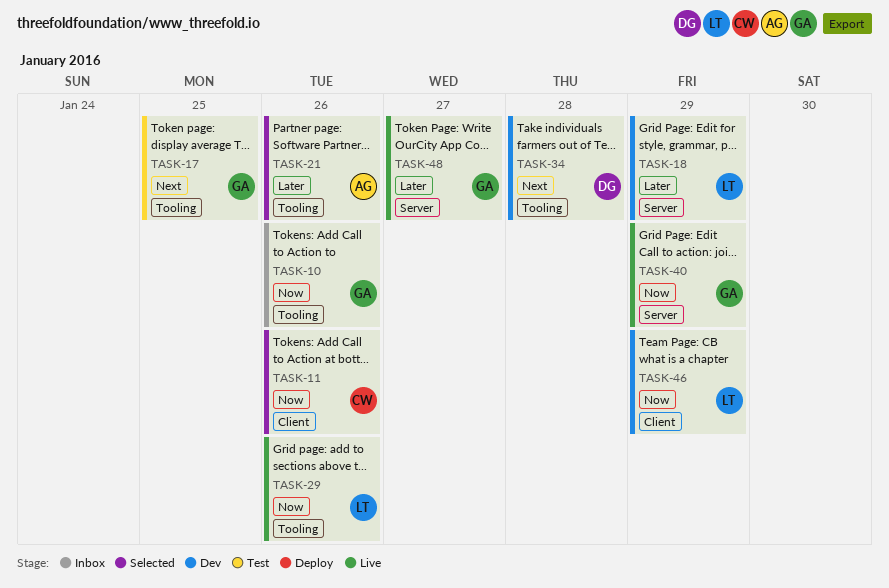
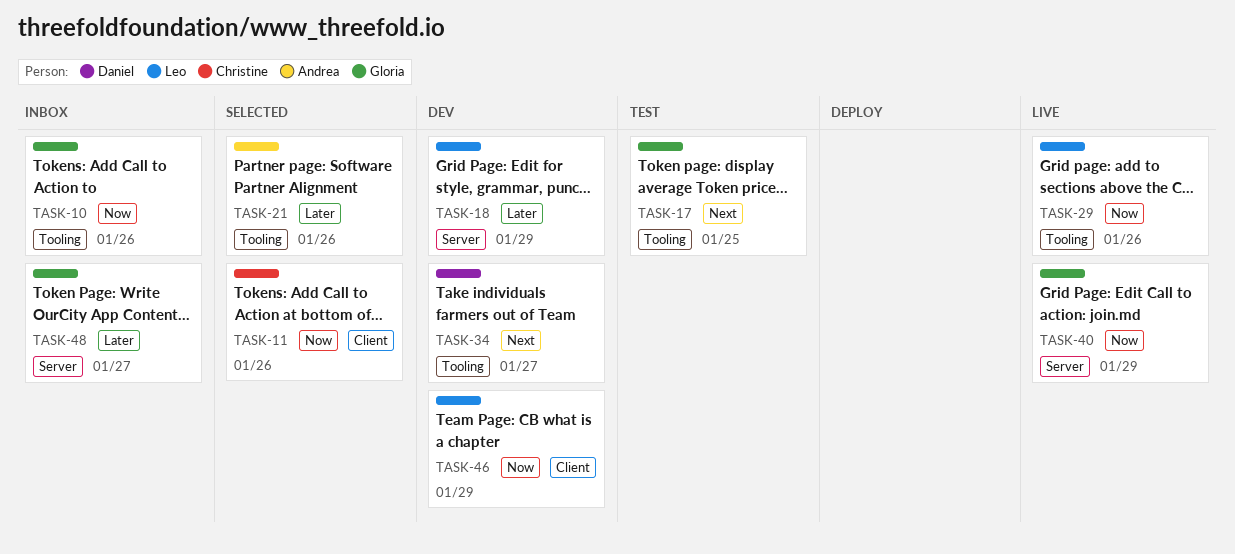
TASK-34, due: Jan 28 -> Jan 27
TASK-48, status: Live -> Inbox

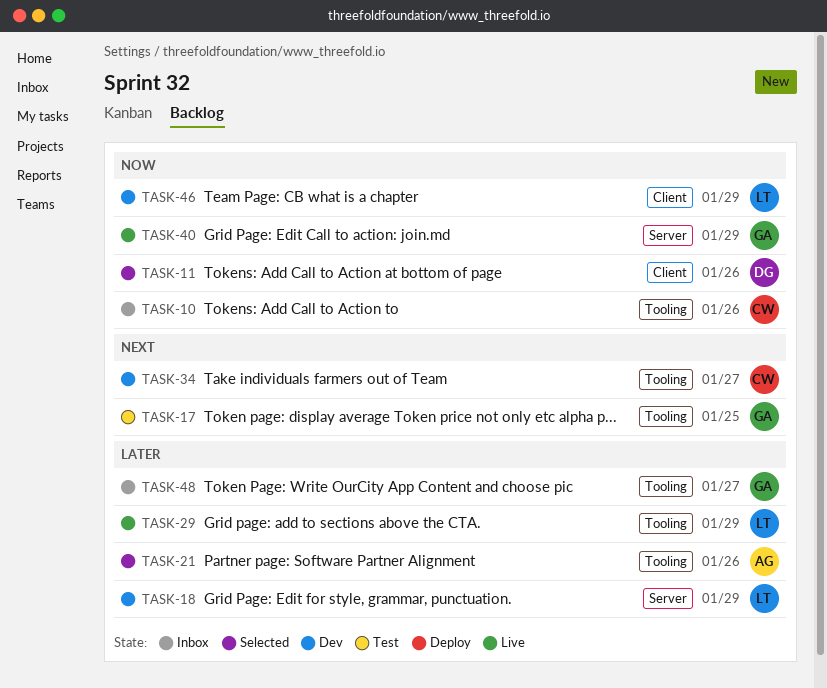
TASK-10, owner: Gloria -> Christine
TASK-11, owner: Christine -> Daniel
TASK-29, priority: Now -> Later
TASK-29, due: Jan 26 -> Jan 29
TASK-34, owner: Daniel -> Christine
TASK-48, label: Server -> Tooling

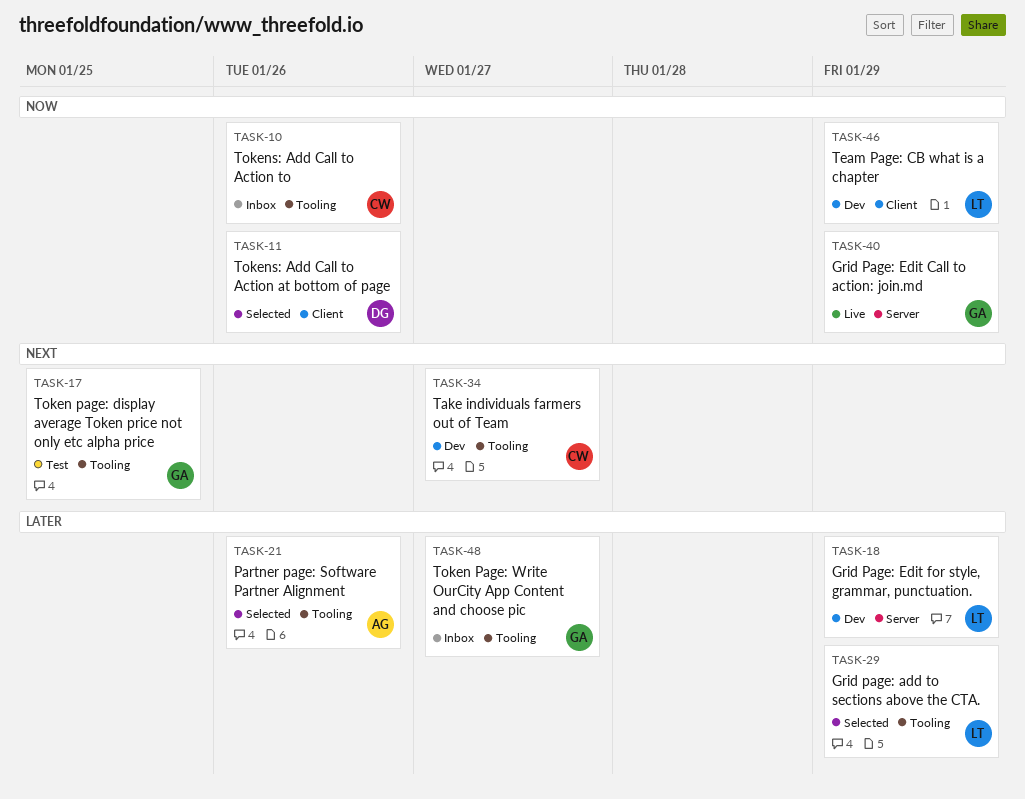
TASK-29, status: Live -> Selected

